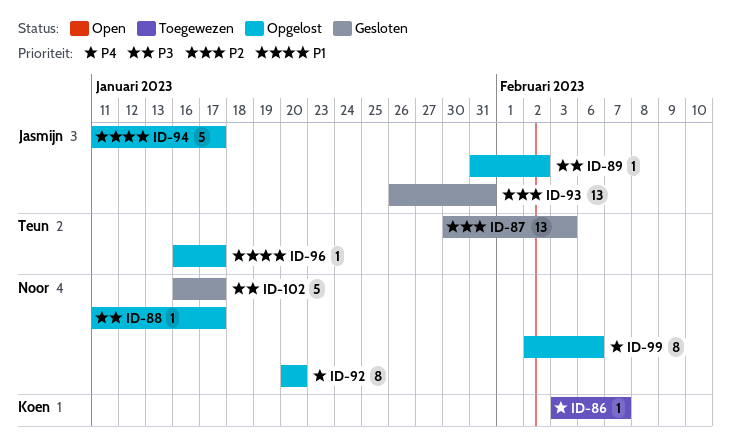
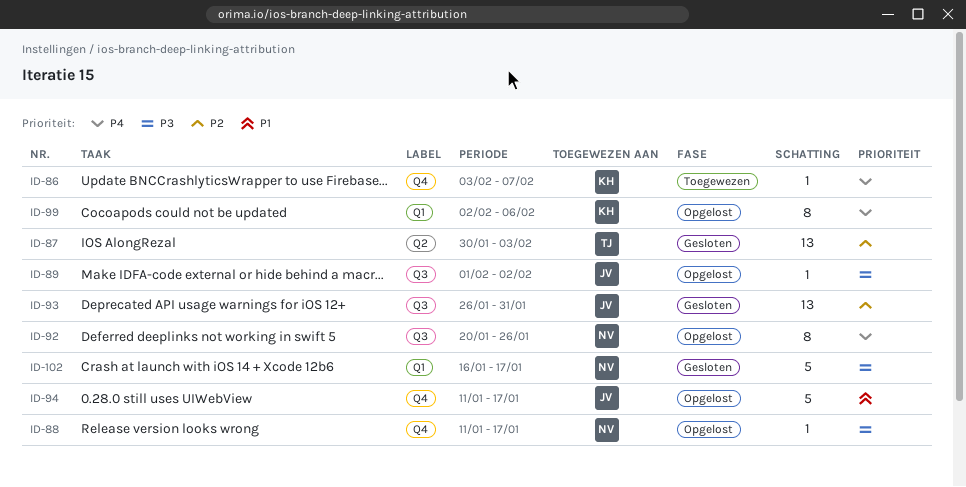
ID-89, start: Jan 31 -> Feb 1
ID-92, due: Jan 20 -> Jan 26
ID-96: present -> none
ID-99, owner: Noor -> Koen

